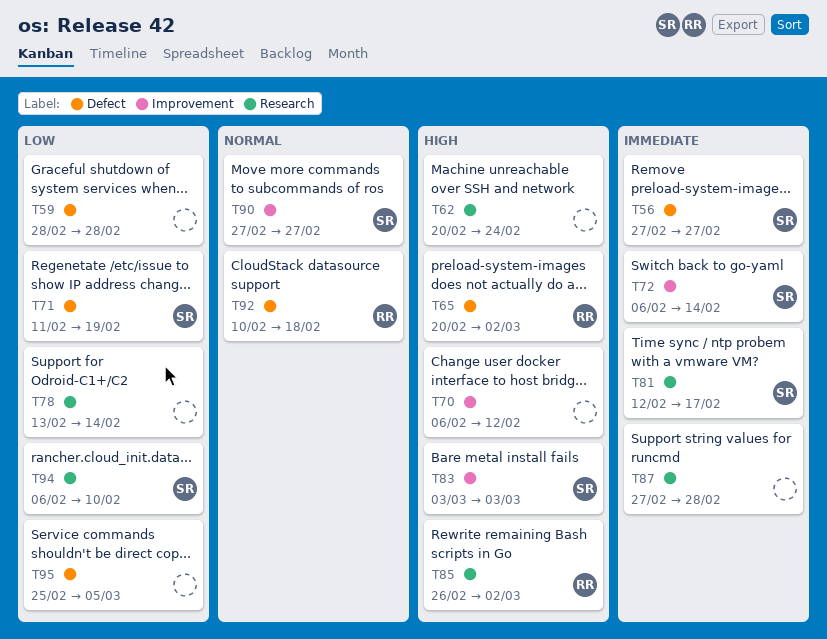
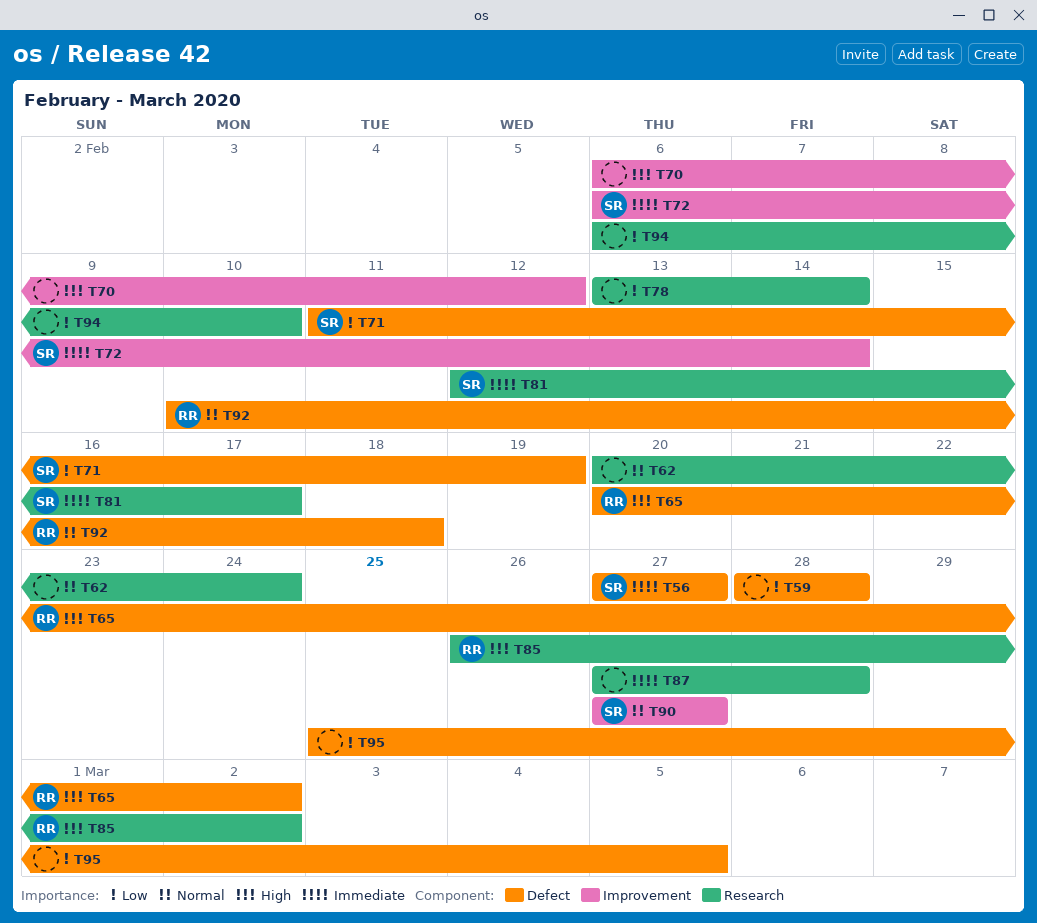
T62, priority: High -> Normal
T83: present -> none
T94, owner: SR -> none

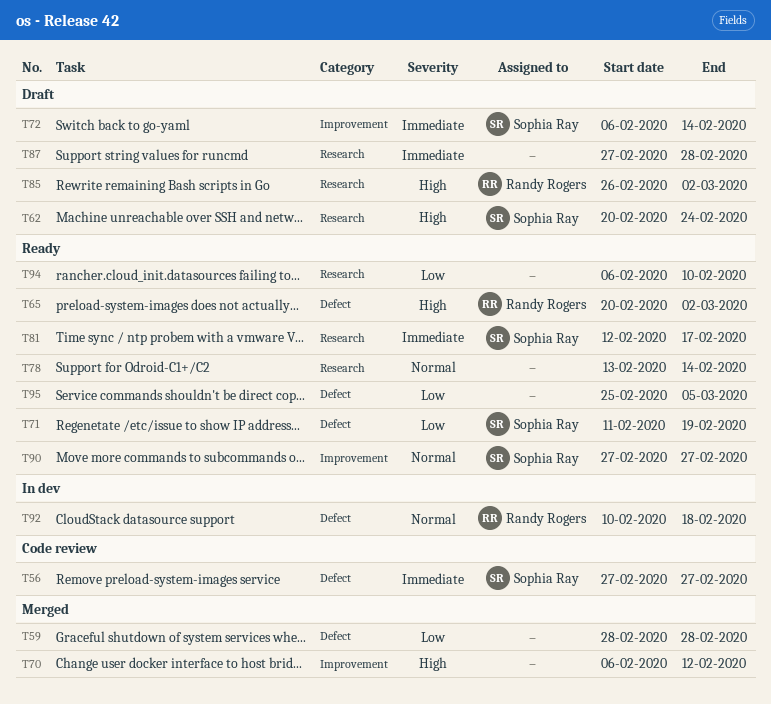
T62, owner: none -> Sophia Ray
T62, priority: Normal -> High
T78, priority: Low -> Normal

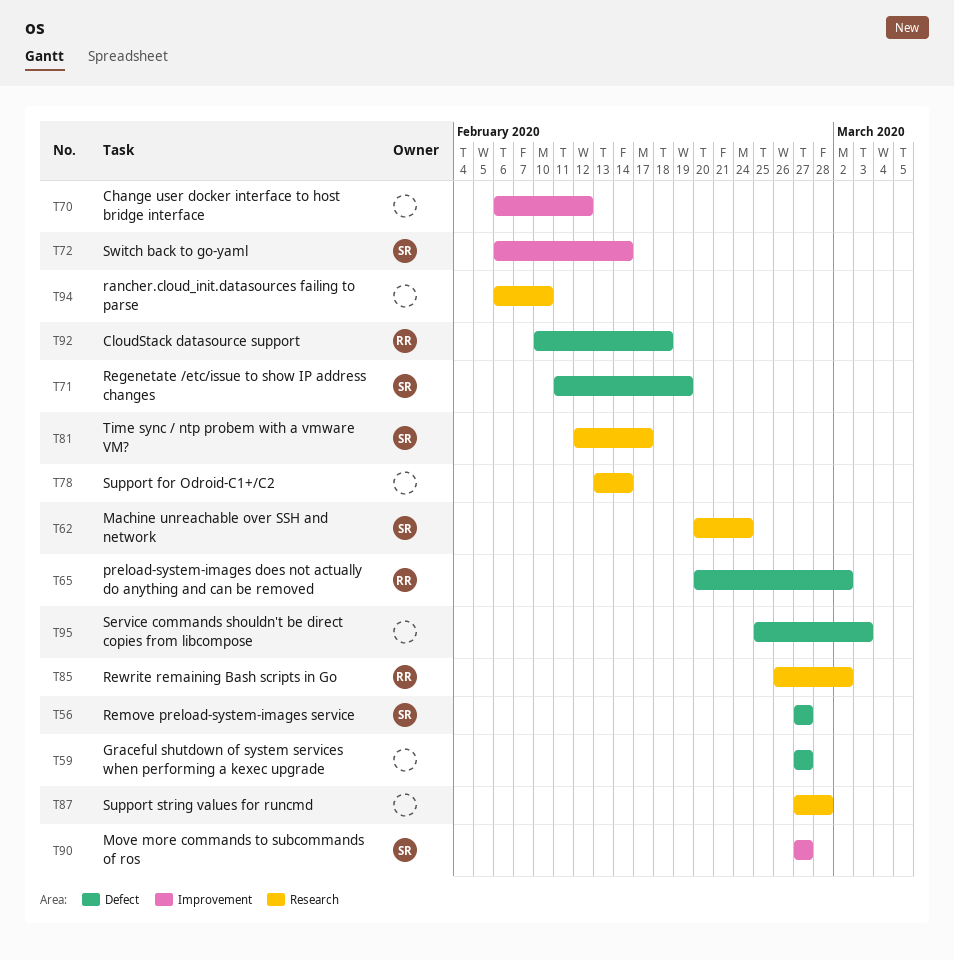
T59, start: Feb 28 -> Feb 27
T59, due: Feb 28 -> Feb 27
T95, due: Mar 5 -> Mar 3

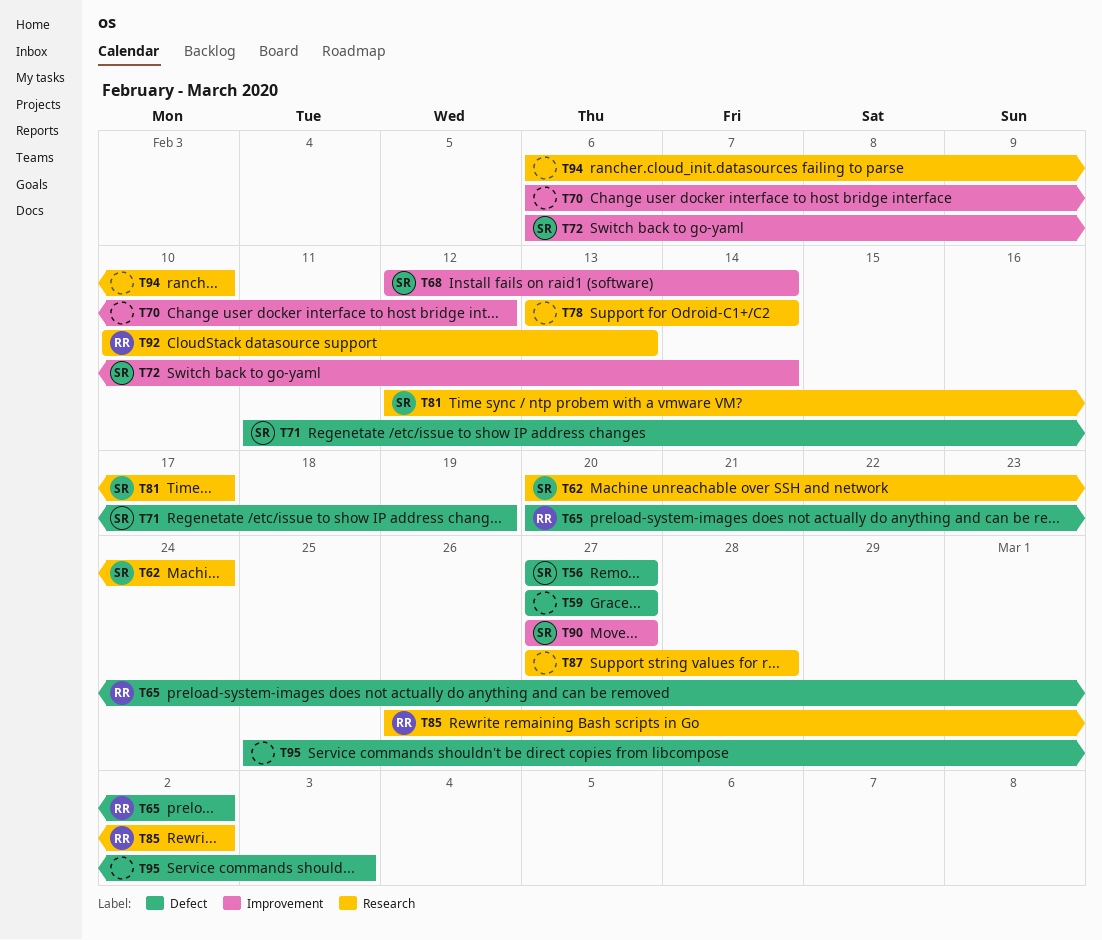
T68: none -> present
T92, label: Defect -> Research
T92, due: Feb 18 -> Feb 13

